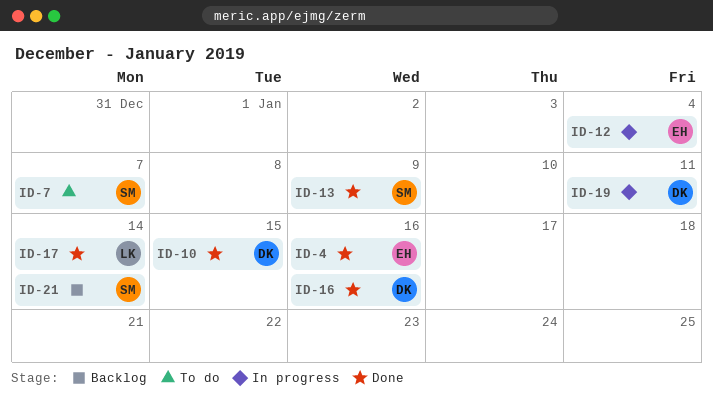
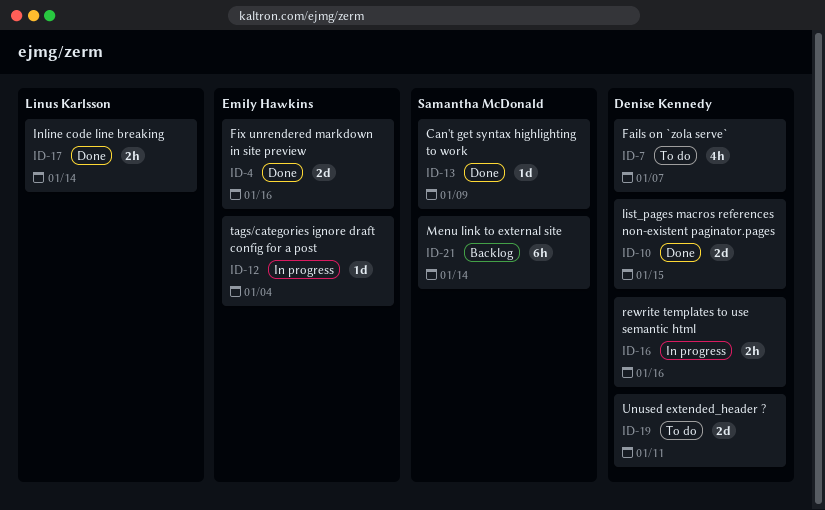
ID-7, owner: Samantha McDonald -> Denise Kennedy
ID-16, status: Done -> In progress
ID-19, status: In progress -> To do

